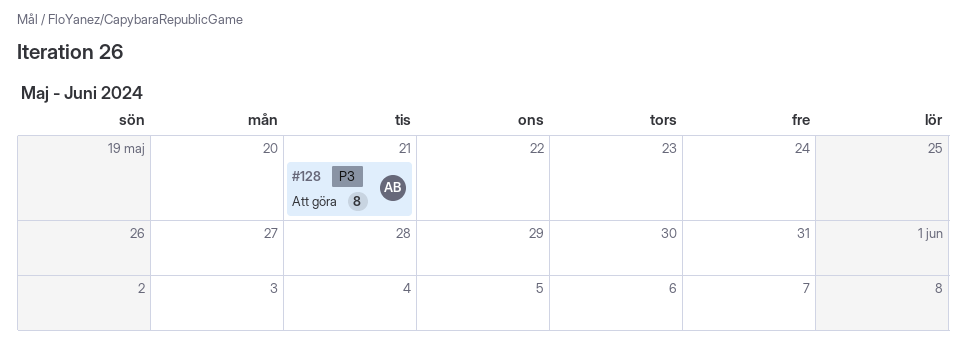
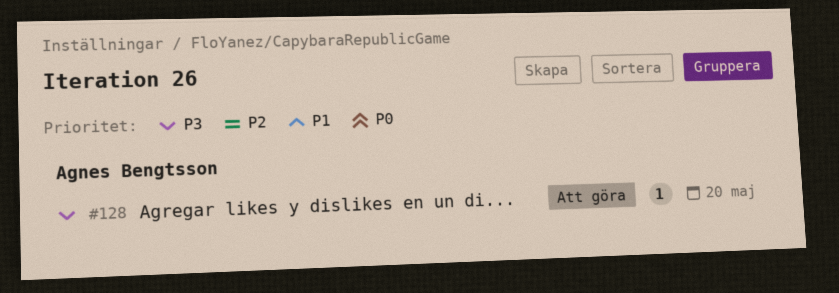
#128, estimate: 8 -> 1
#128, due: May 21 -> May 20

